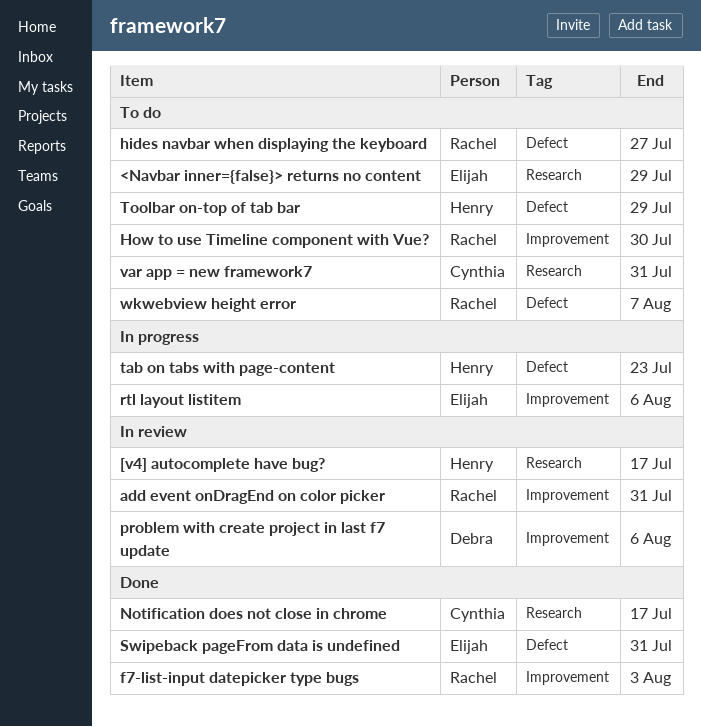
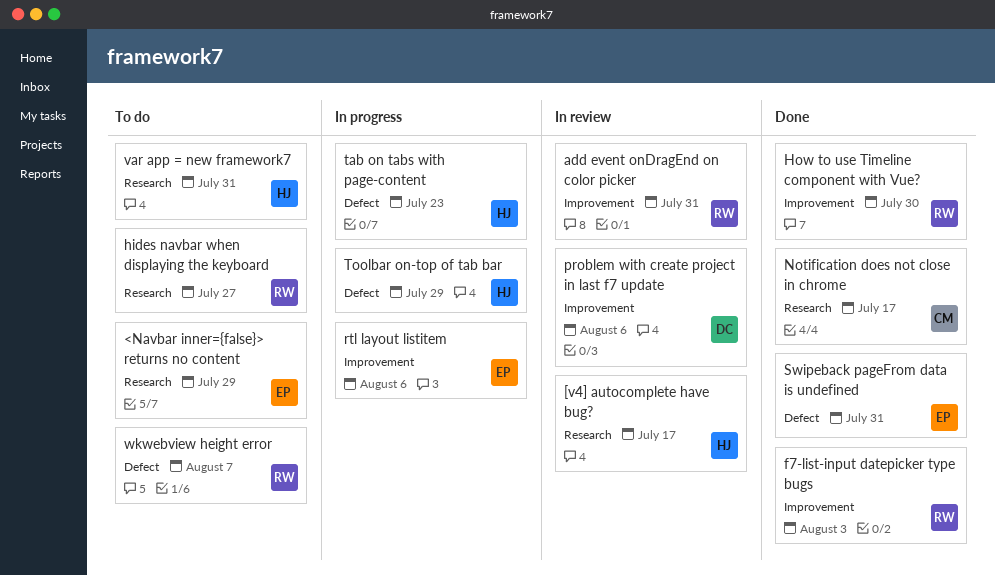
hides navbar when displaying the keyboard, label: Defect -> Research
How to use Timeline component with Vue?, status: To do -> Done
Toolbar on-top of tab bar, status: To do -> In progress
var app = new framework7, owner: Cynthia -> Henry

